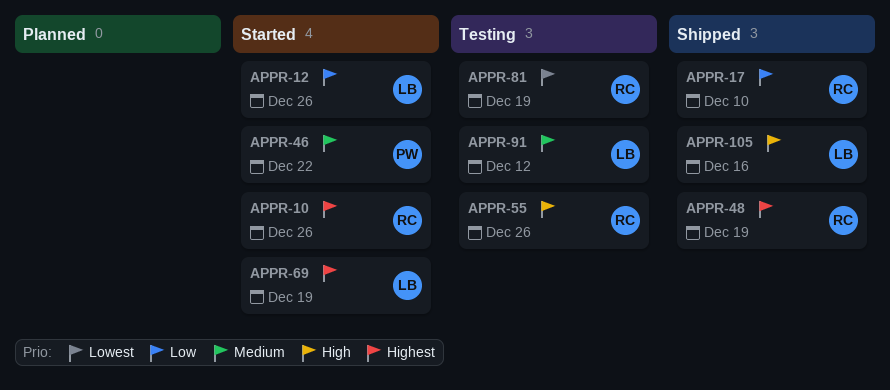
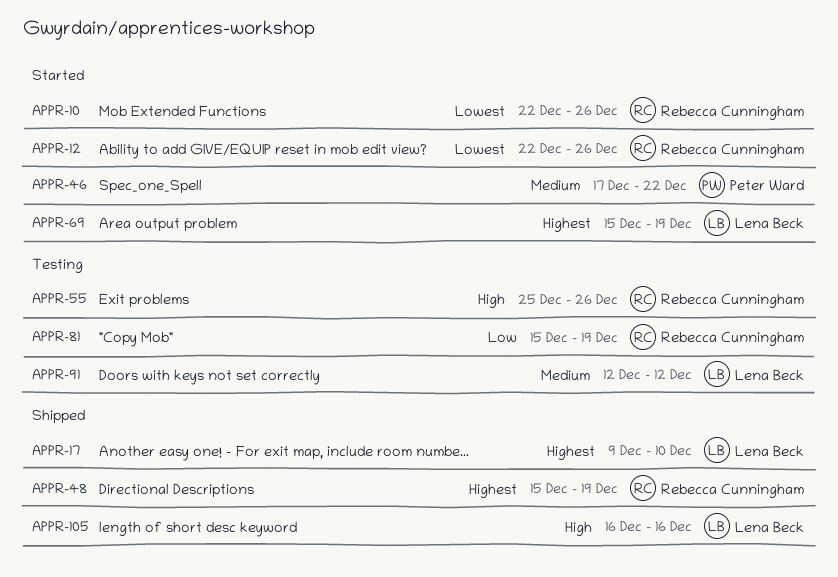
APPR-10, priority: Highest -> Lowest
APPR-12, owner: Lena Beck -> Rebecca Cunningham
APPR-12, priority: Low -> Lowest
APPR-17, owner: Rebecca Cunningham -> Lena Beck
APPR-17, priority: Low -> Highest
APPR-81, priority: Lowest -> Low

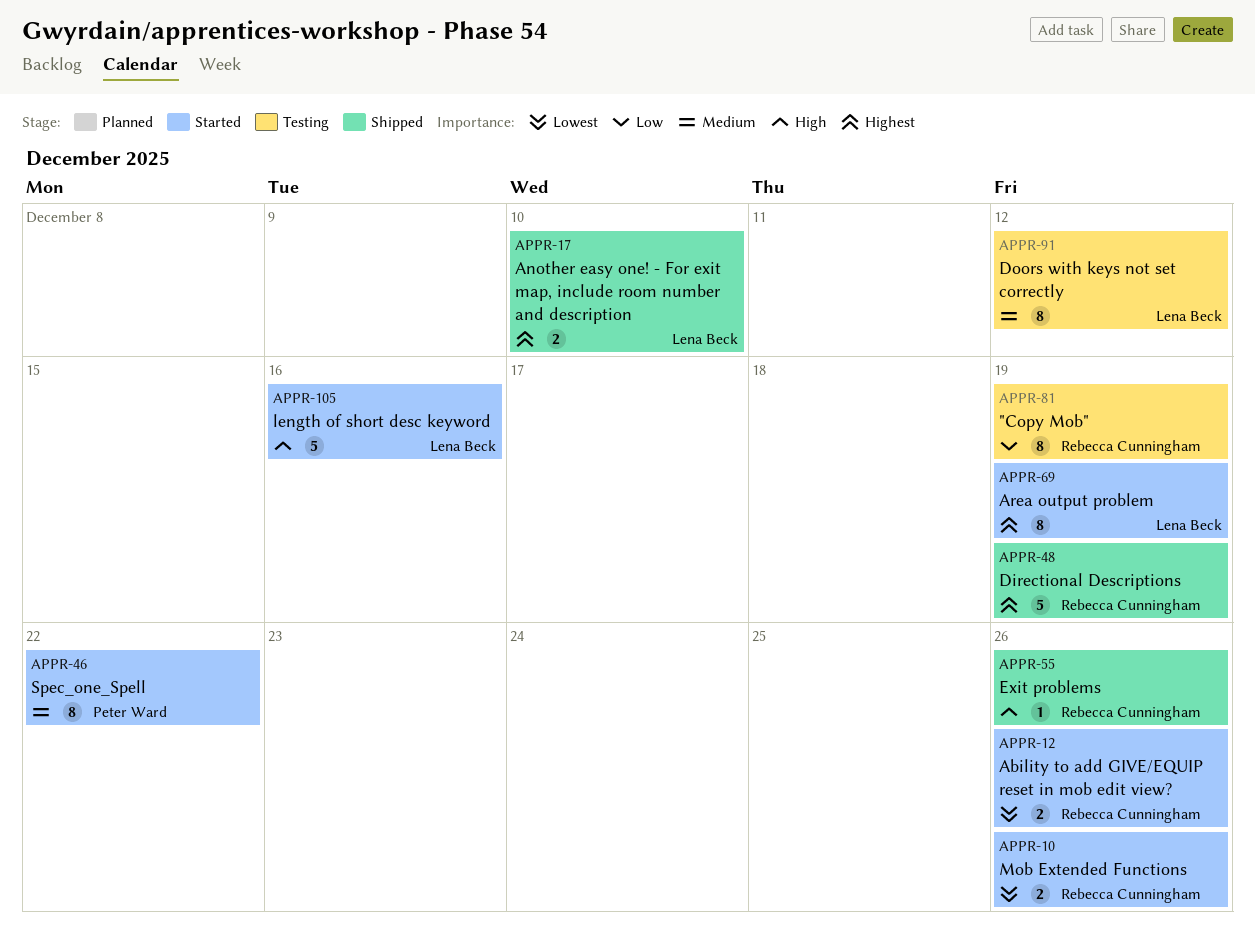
APPR-55, status: Testing -> Shipped
APPR-105, status: Shipped -> Started

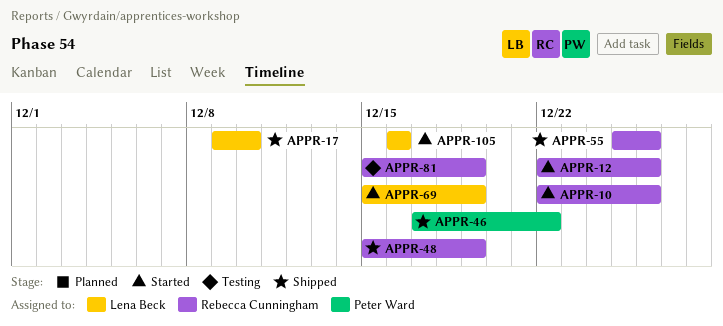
APPR-46, status: Started -> Shipped
APPR-91: present -> none

